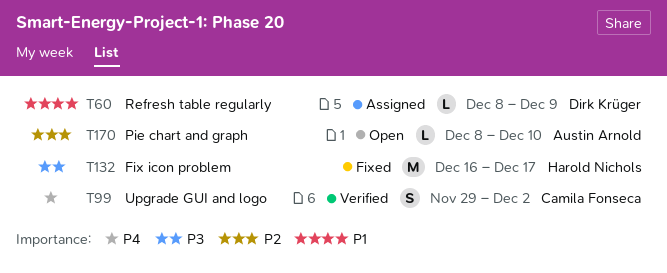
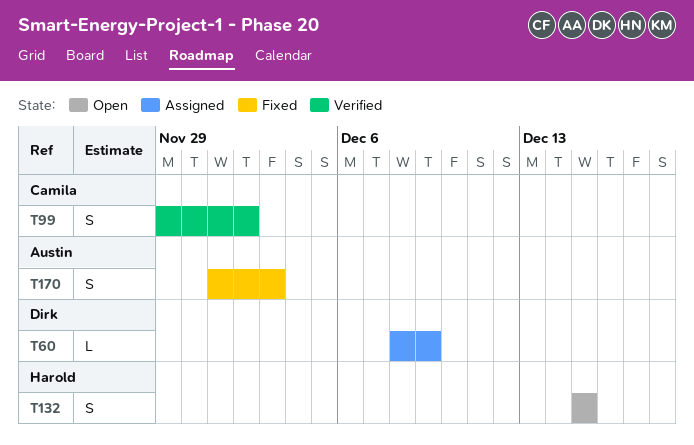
T132, status: Fixed -> Open
T132, estimate: M -> S
T132, start: Dec 16 -> Dec 15
T132, due: Dec 17 -> Dec 15
T170, status: Open -> Fixed
T170, estimate: L -> S
T170, start: Dec 8 -> Dec 1
T170, due: Dec 10 -> Dec 3

